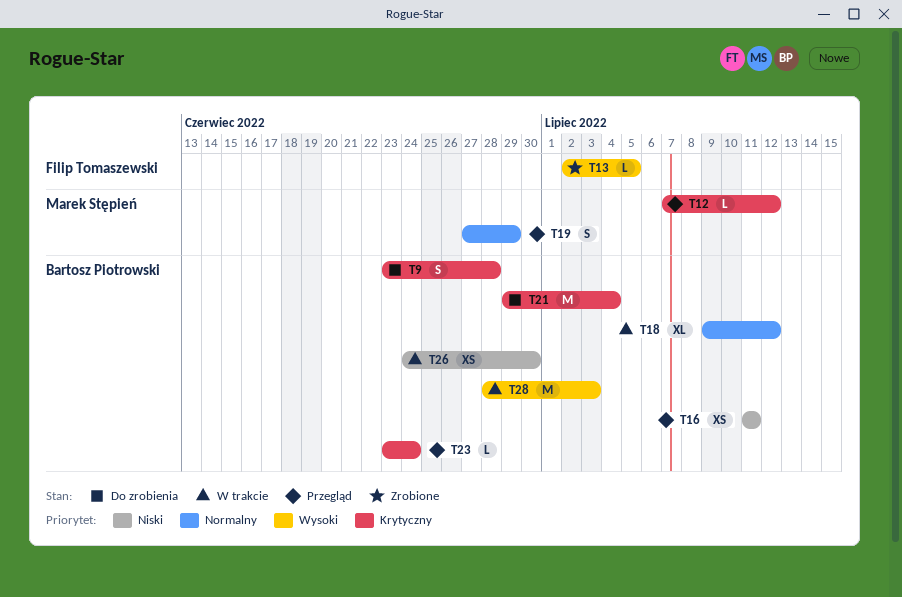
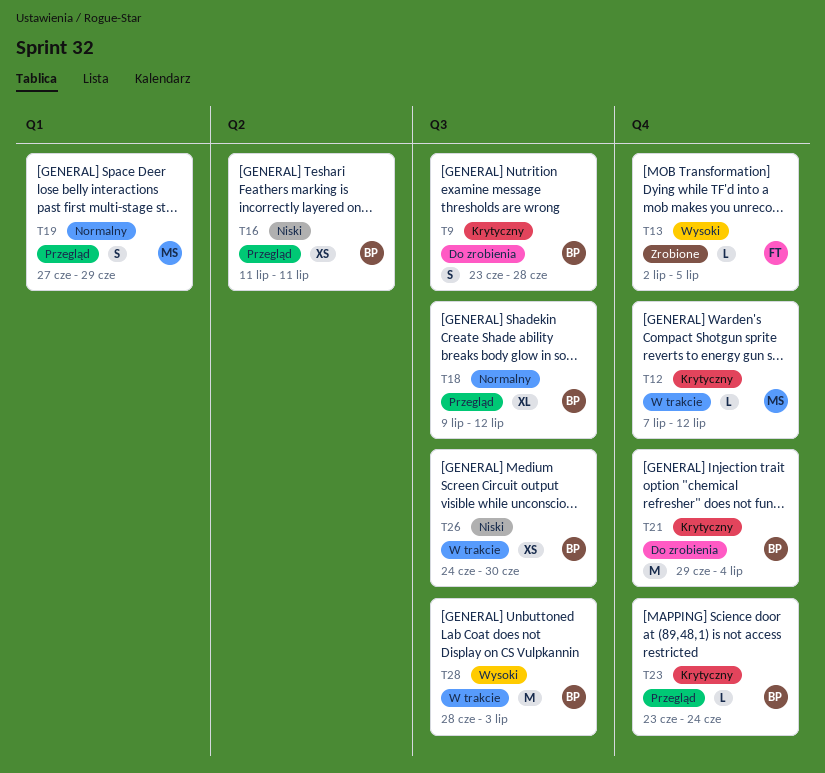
T12, status: Przegląd -> W trakcie
T18, status: W trakcie -> Przegląd

